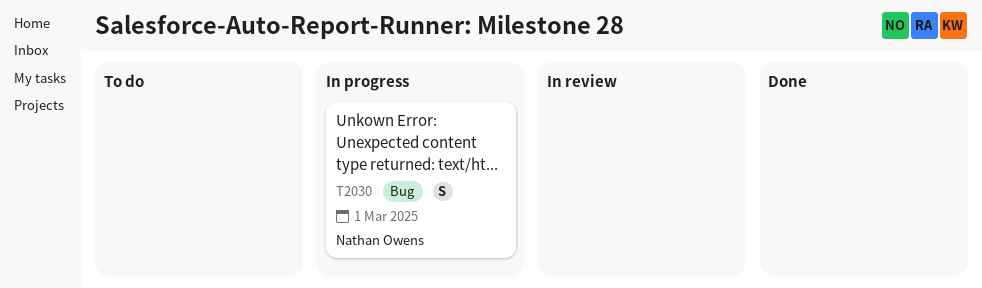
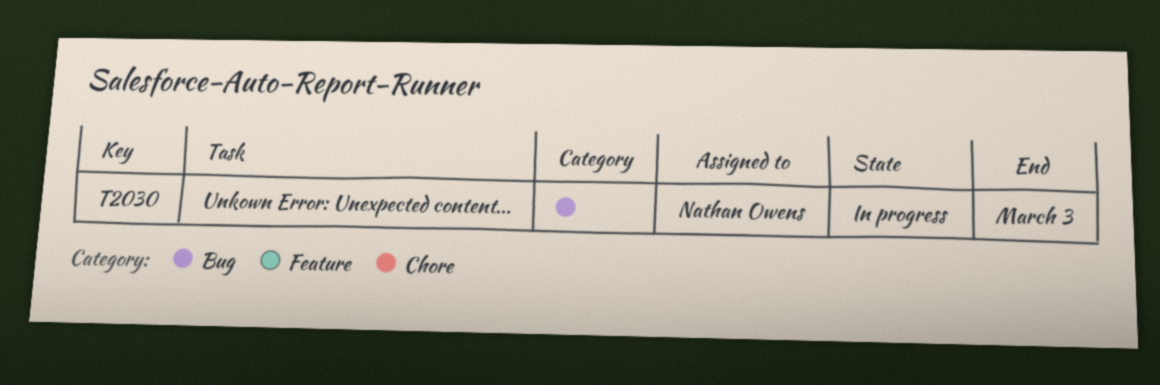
T2030, due: Mar 1 -> Mar 3

